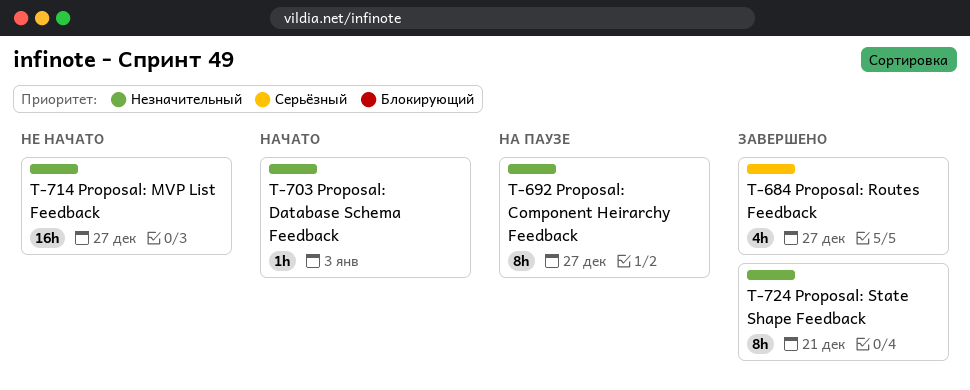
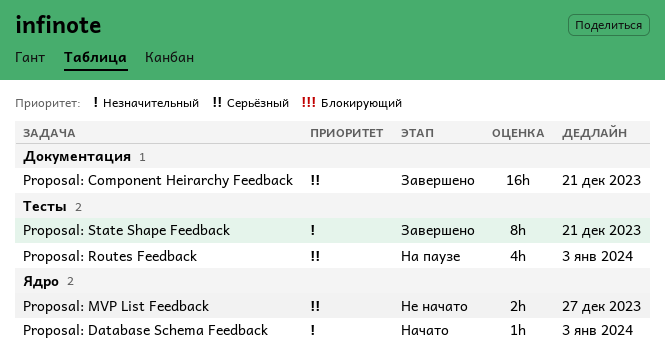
Proposal: Component Heirarchy Feedback, status: На паузе -> Завершено
Proposal: Component Heirarchy Feedback, priority: Незначительный -> Серьёзный
Proposal: Component Heirarchy Feedback, estimate: 8h -> 16h
Proposal: Component Heirarchy Feedback, due: Dec 27 -> Dec 21
Proposal: MVP List Feedback, priority: Незначительный -> Серьёзный
Proposal: MVP List Feedback, estimate: 16h -> 2h
Proposal: Routes Feedback, status: Завершено -> На паузе
Proposal: Routes Feedback, due: Dec 27 -> Jan 3

